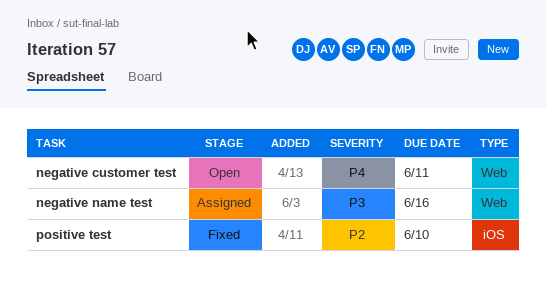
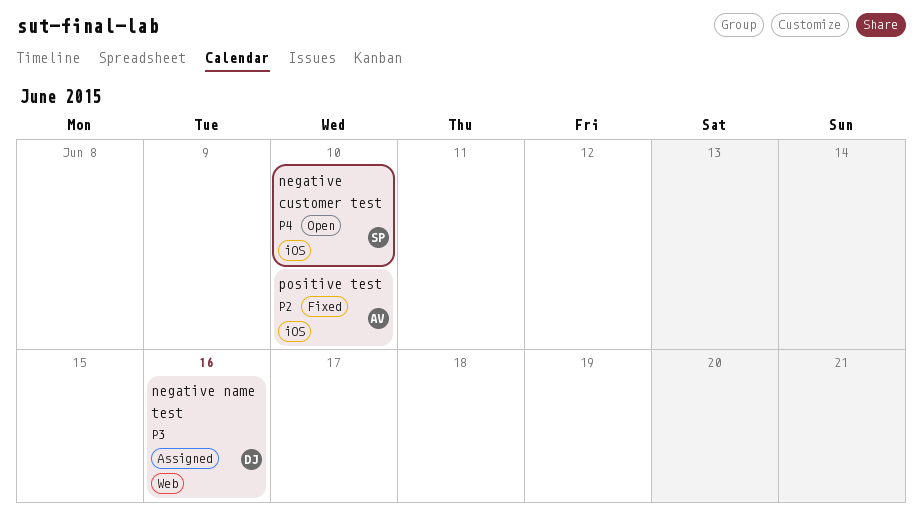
negative customer test, label: Web -> iOS
negative customer test, due: Jun 11 -> Jun 10

